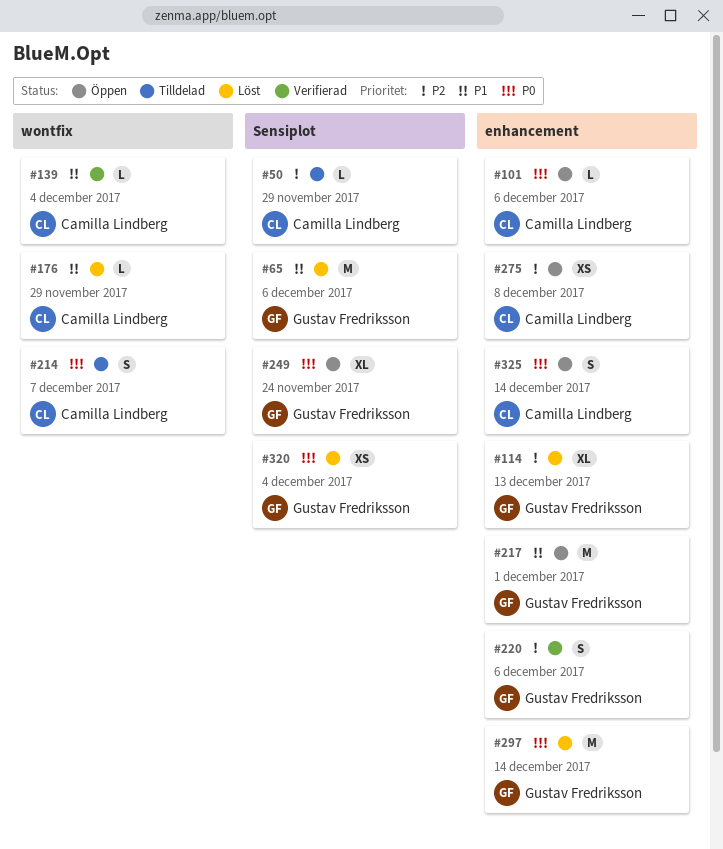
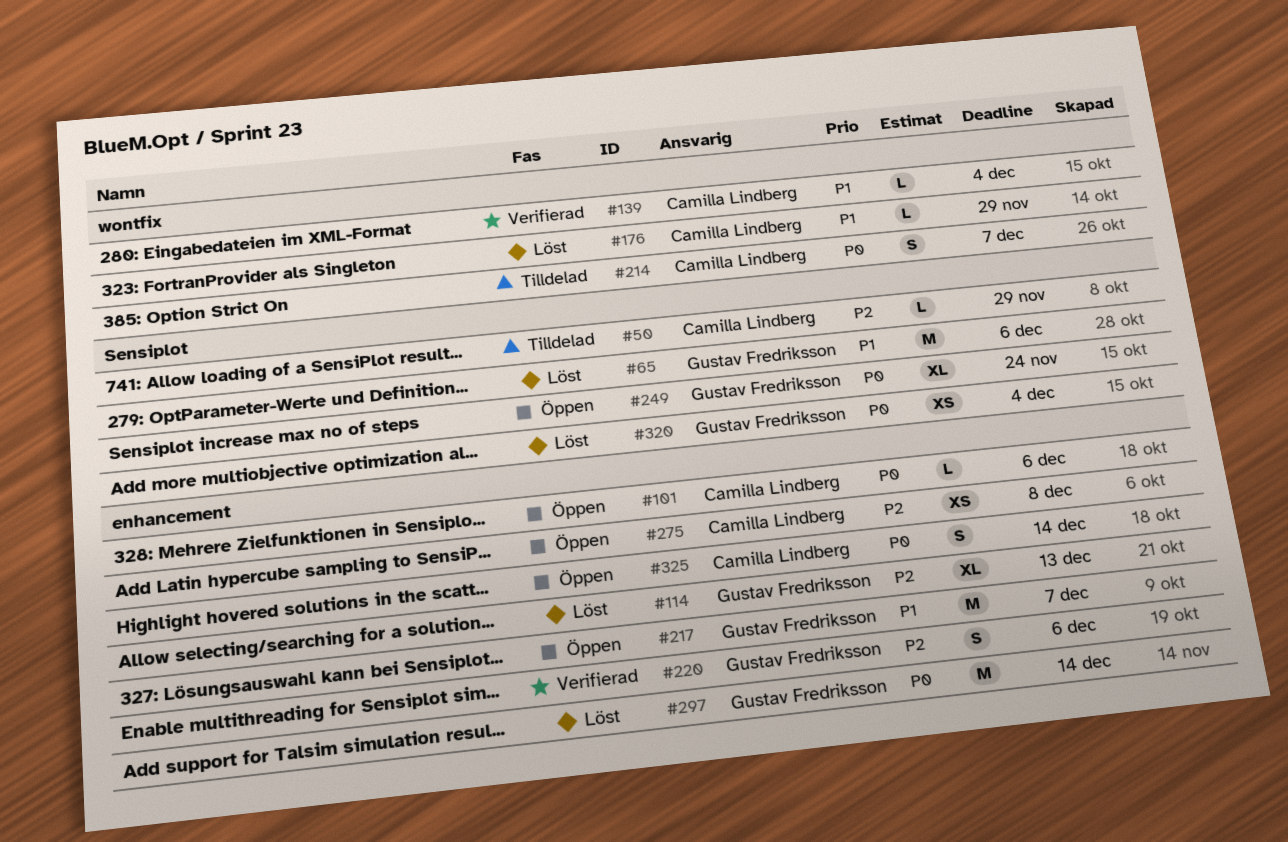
#217, due: Dec 1 -> Dec 7

